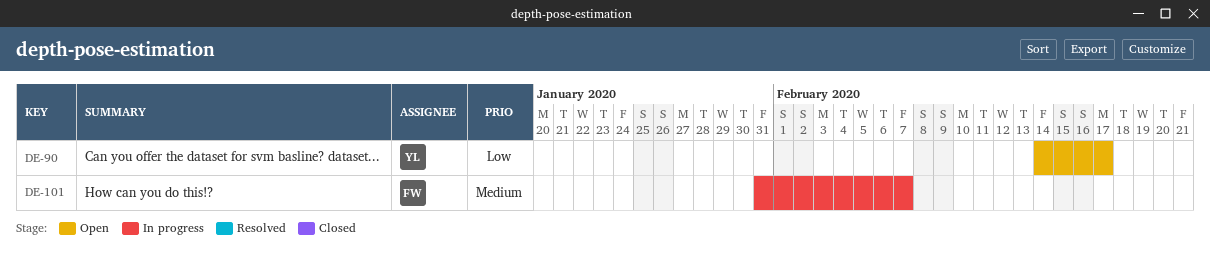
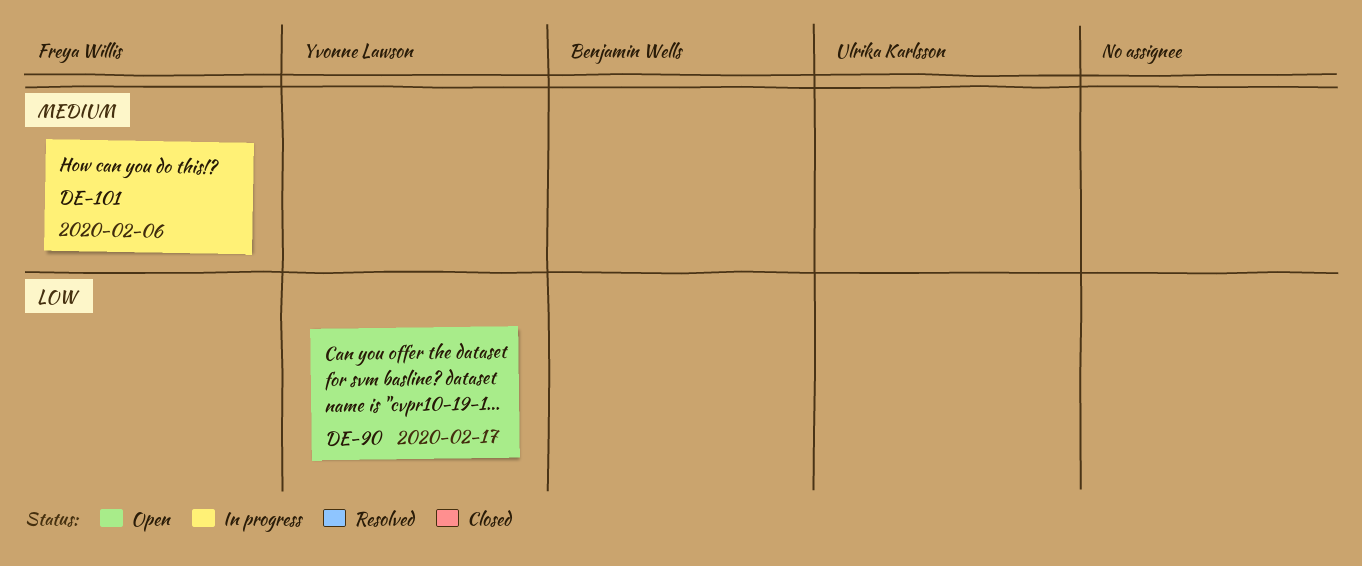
DE-101, due: Feb 7 -> Feb 6

